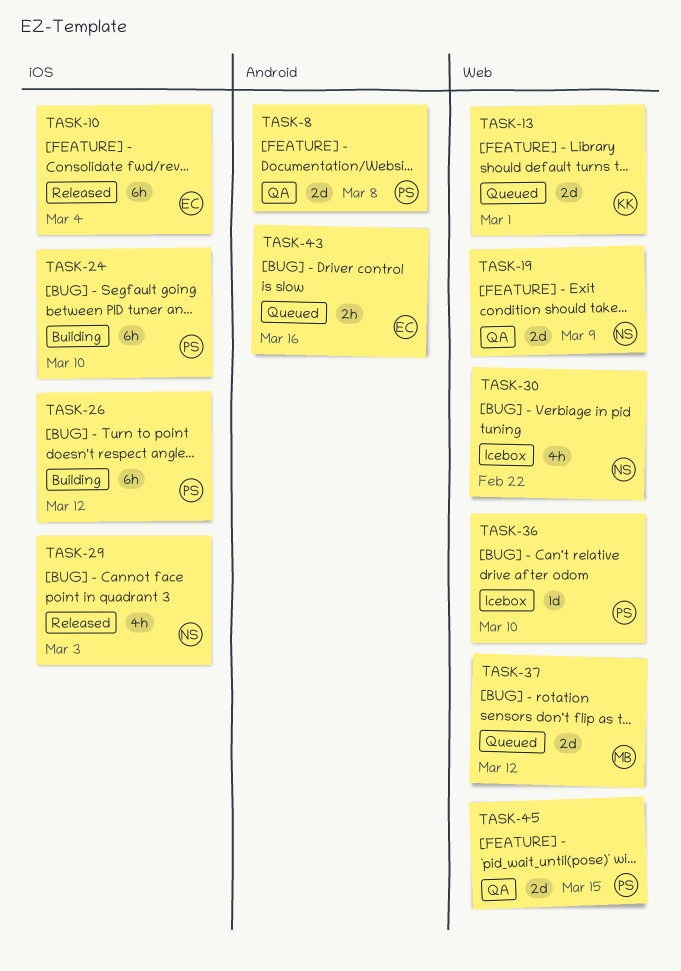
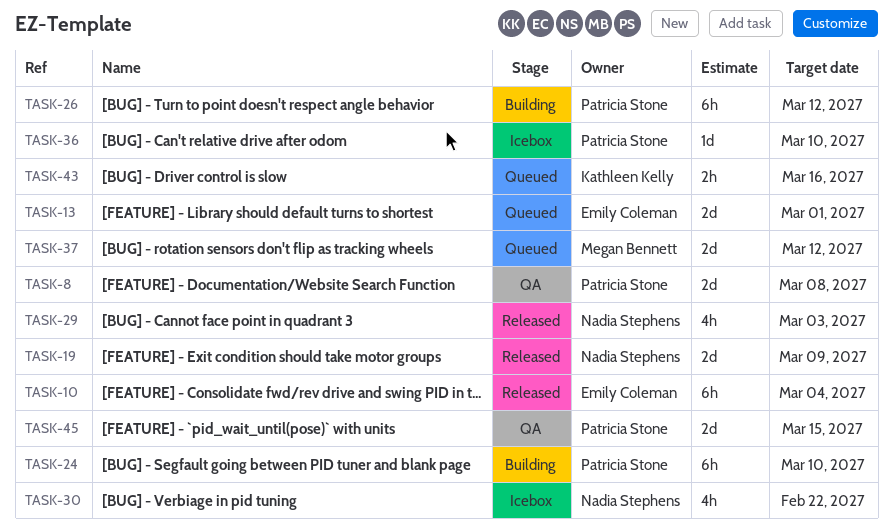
TASK-13, owner: Kathleen Kelly -> Emily Coleman
TASK-19, status: QA -> Released
TASK-43, owner: Emily Coleman -> Kathleen Kelly

